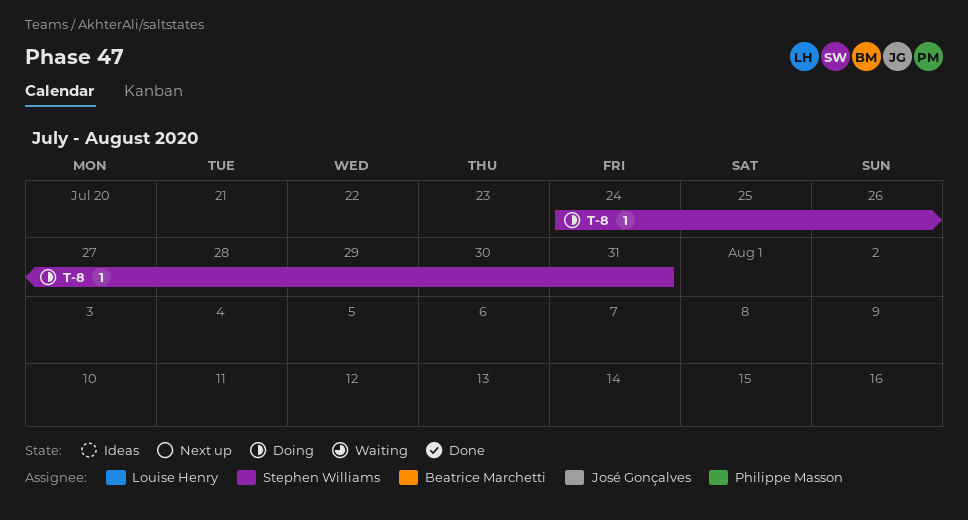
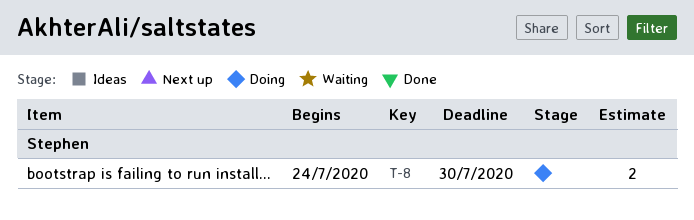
T-8, estimate: 1 -> 2
T-8, due: Jul 31 -> Jul 30

